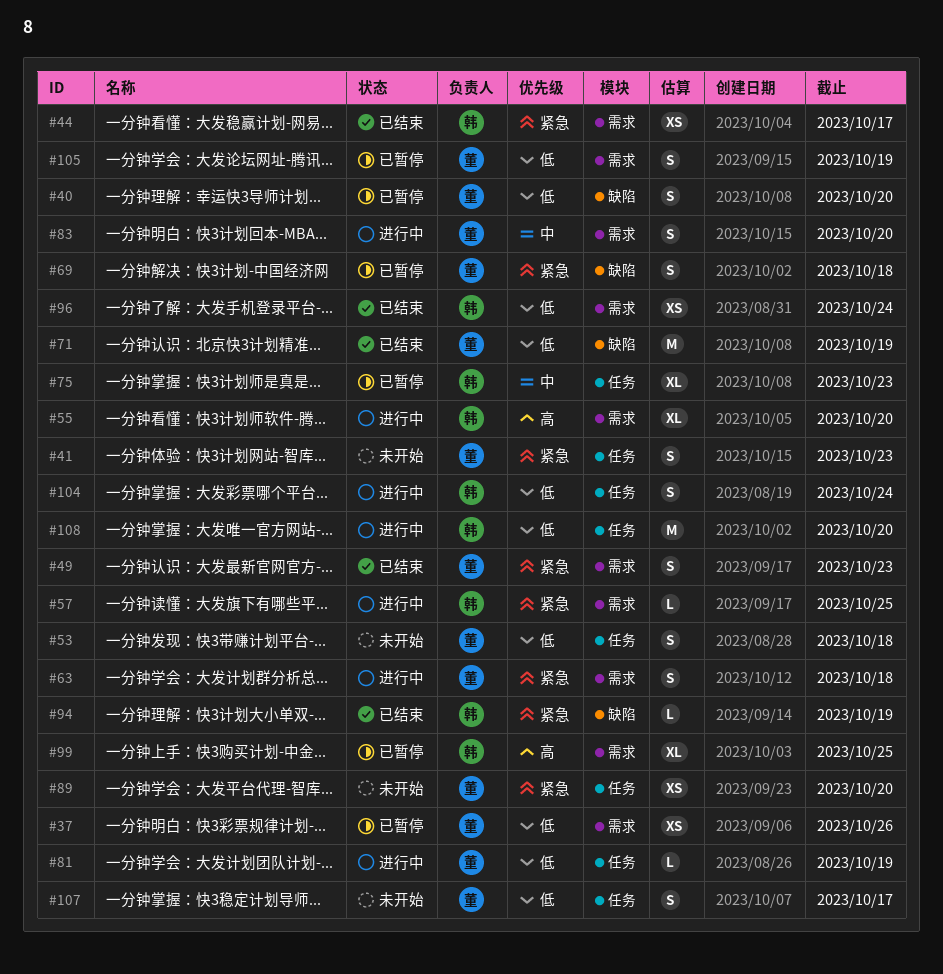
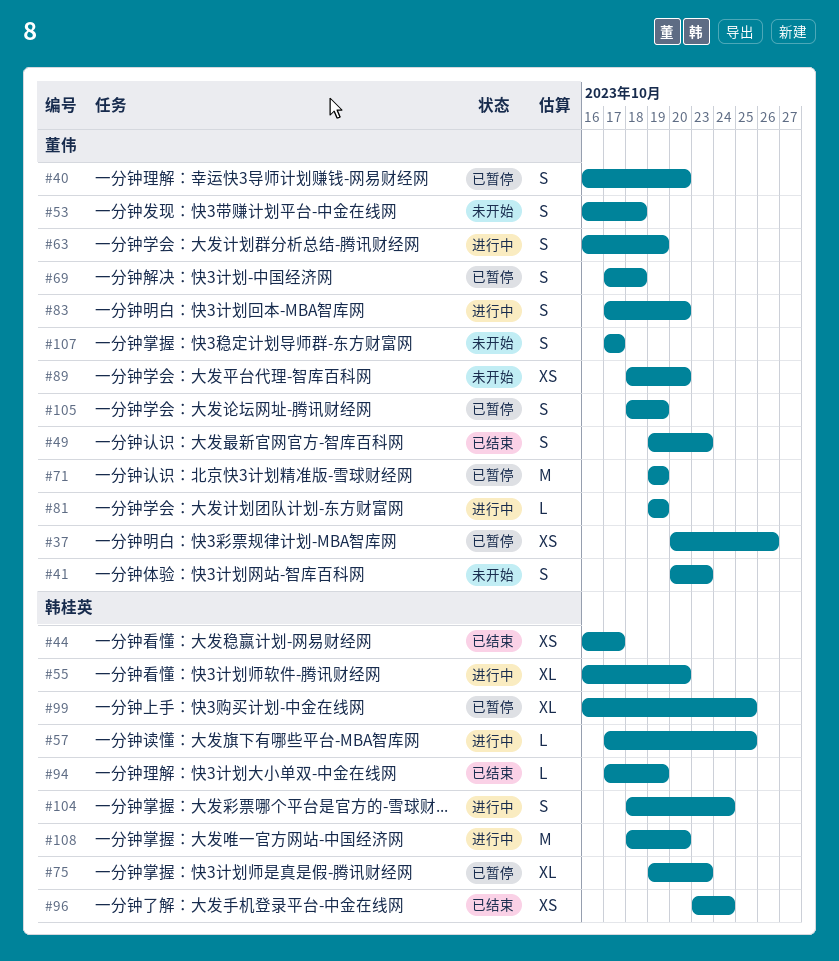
#63, due: Oct 18 -> Oct 19
#71, status: 已结束 -> 已暂停

